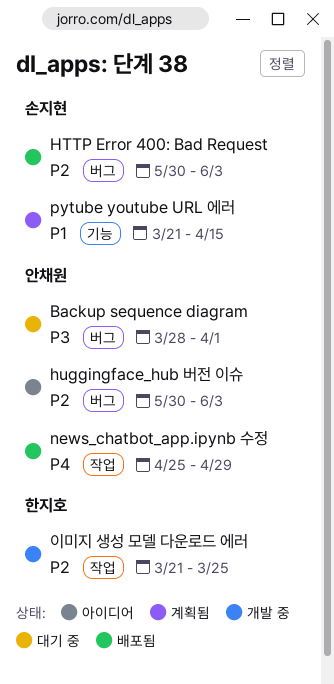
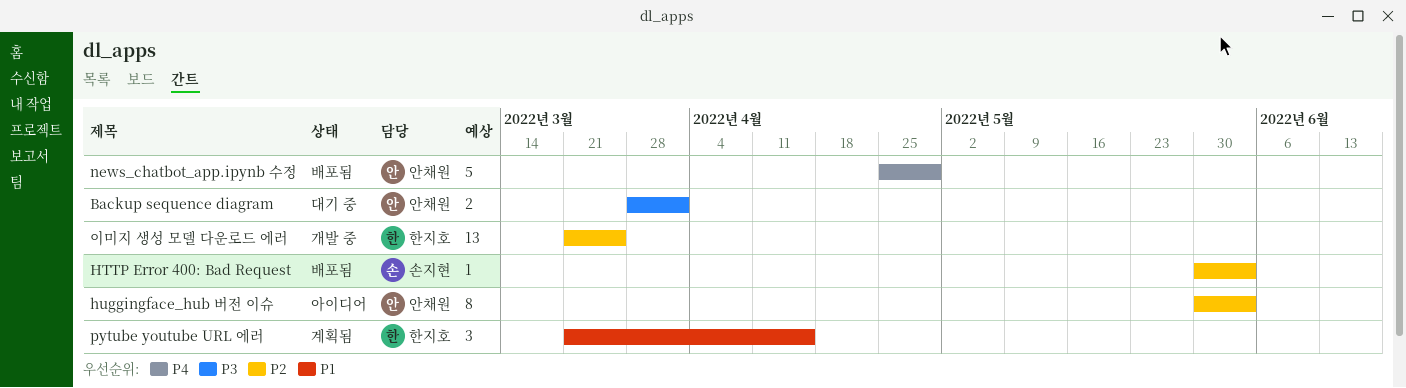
pytube youtube URL 에러, owner: 손지현 -> 한지호

